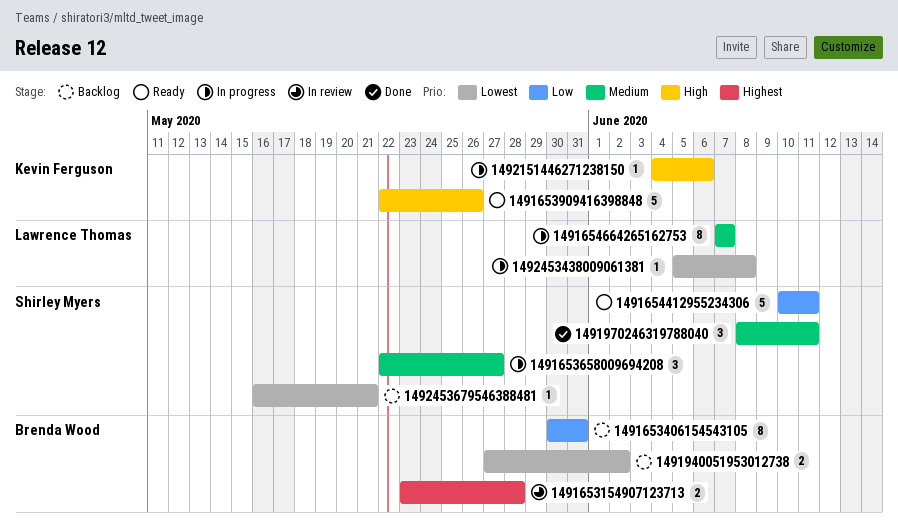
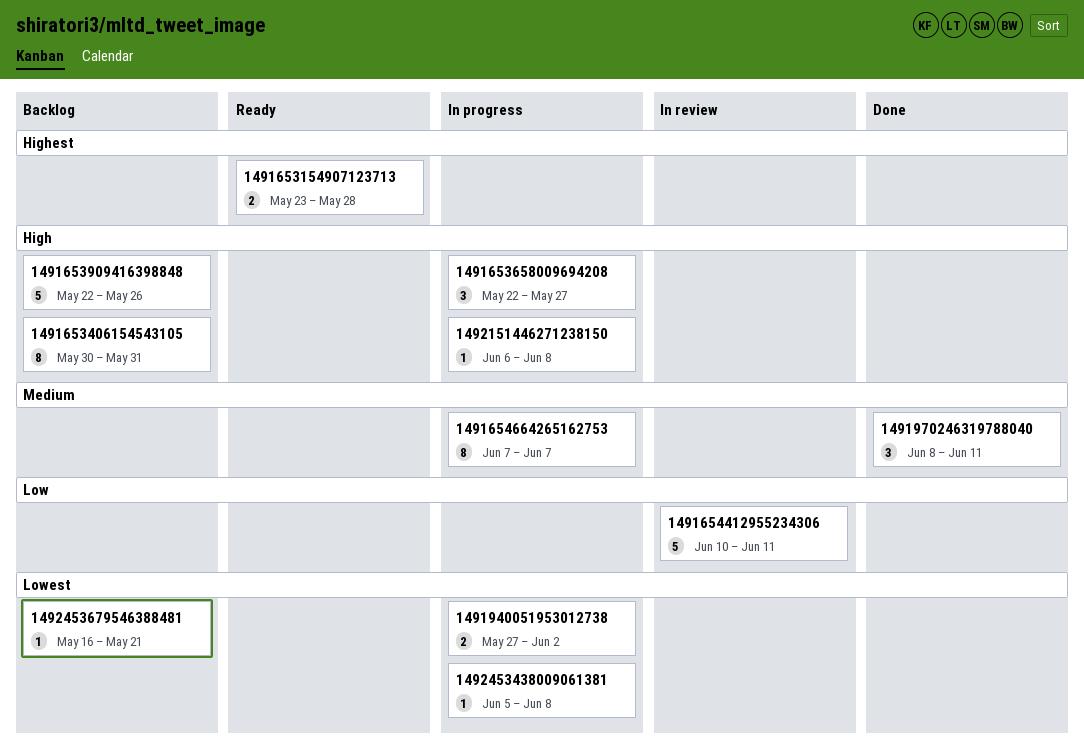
1491653154907123713, status: In review -> Ready
1491653406154543105, priority: Low -> High
1491653658009694208, priority: Medium -> High
1491653909416398848, status: Ready -> Backlog
1491654412955234306, status: Ready -> In review
1491940051953012738, status: Backlog -> In progress
1492151446271238150, start: Jun 4 -> Jun 6
1492151446271238150, due: Jun 6 -> Jun 8

